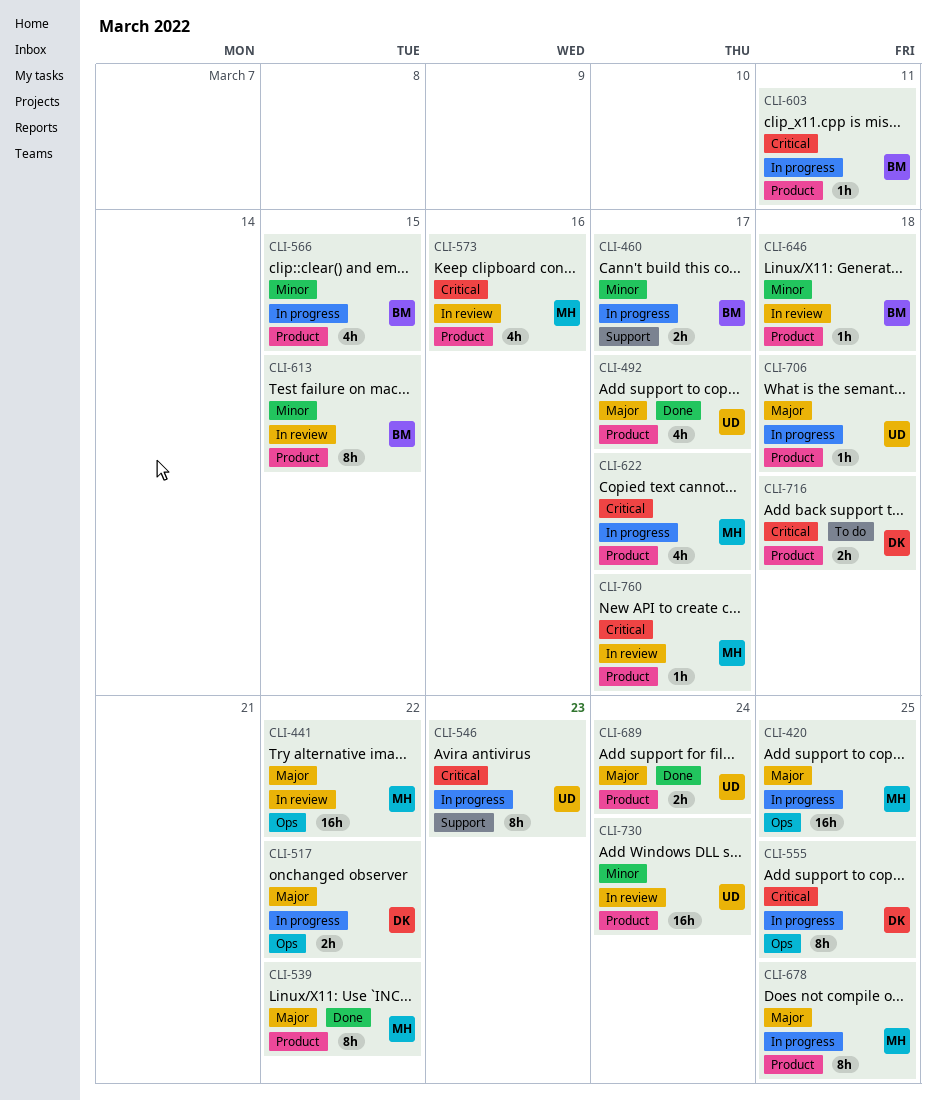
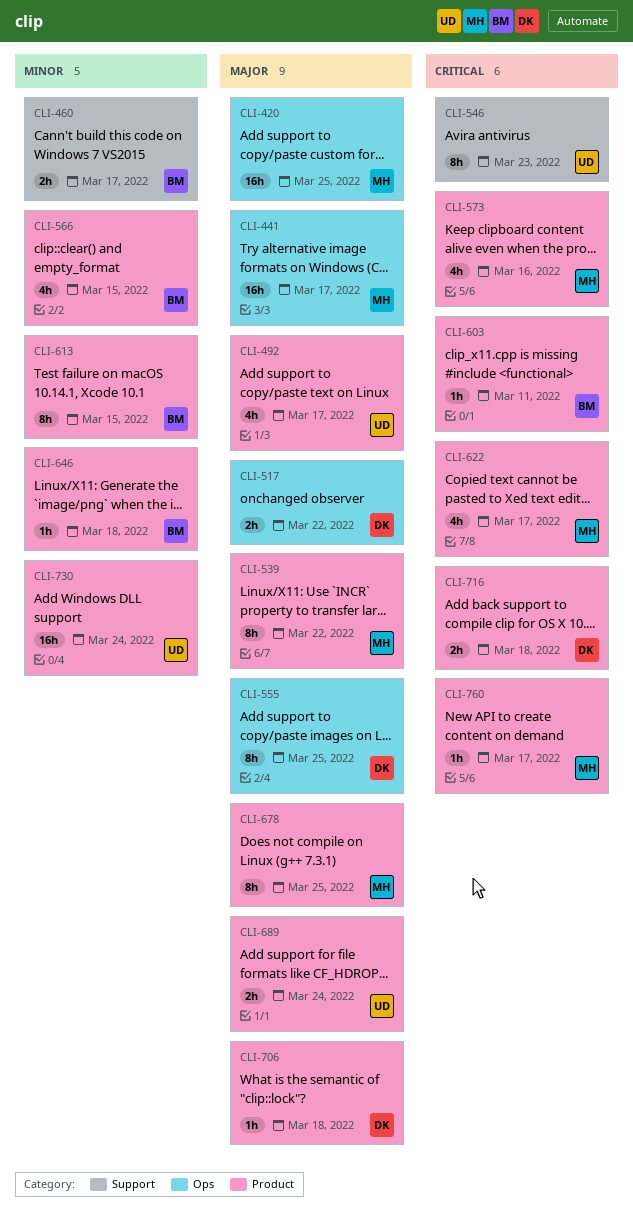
CLI-441, due: Mar 22 -> Mar 17
CLI-555, priority: Critical -> Major
CLI-706, owner: UD -> DK

